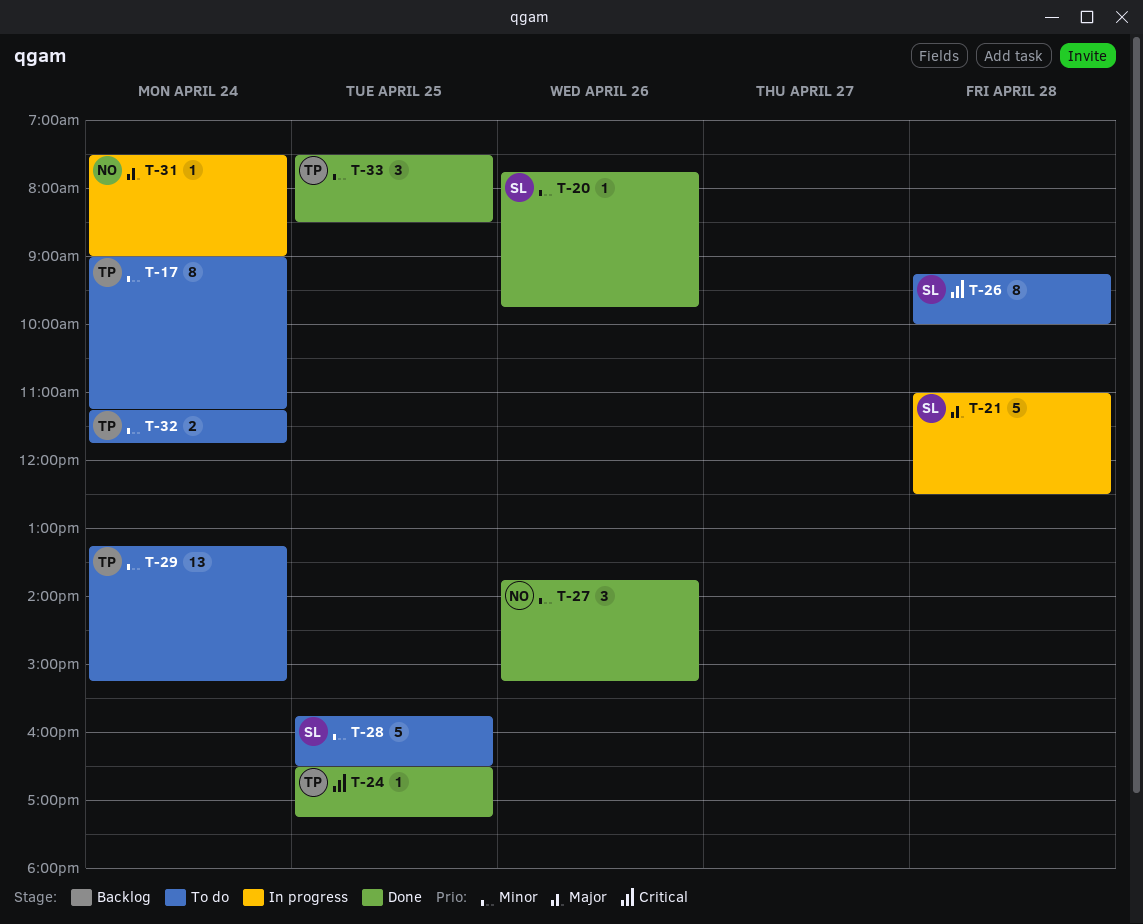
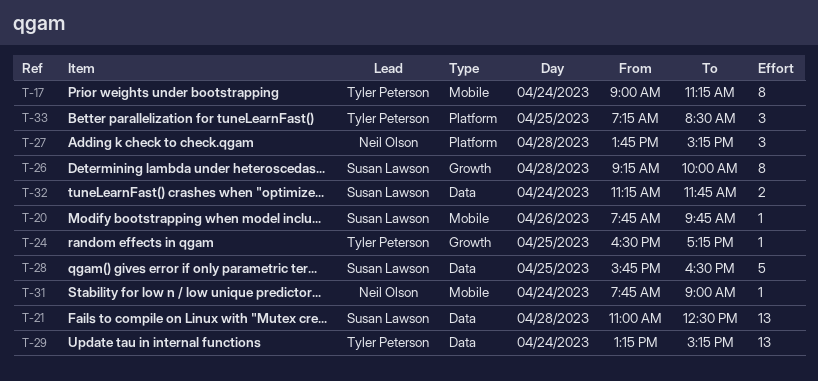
T-21, estimate: 5 -> 13
T-27, day: Apr 26 -> Apr 28
T-31, begins: 07:30 -> 07:45
T-32, owner: Tyler Peterson -> Susan Lawson
T-33, begins: 07:30 -> 07:15

